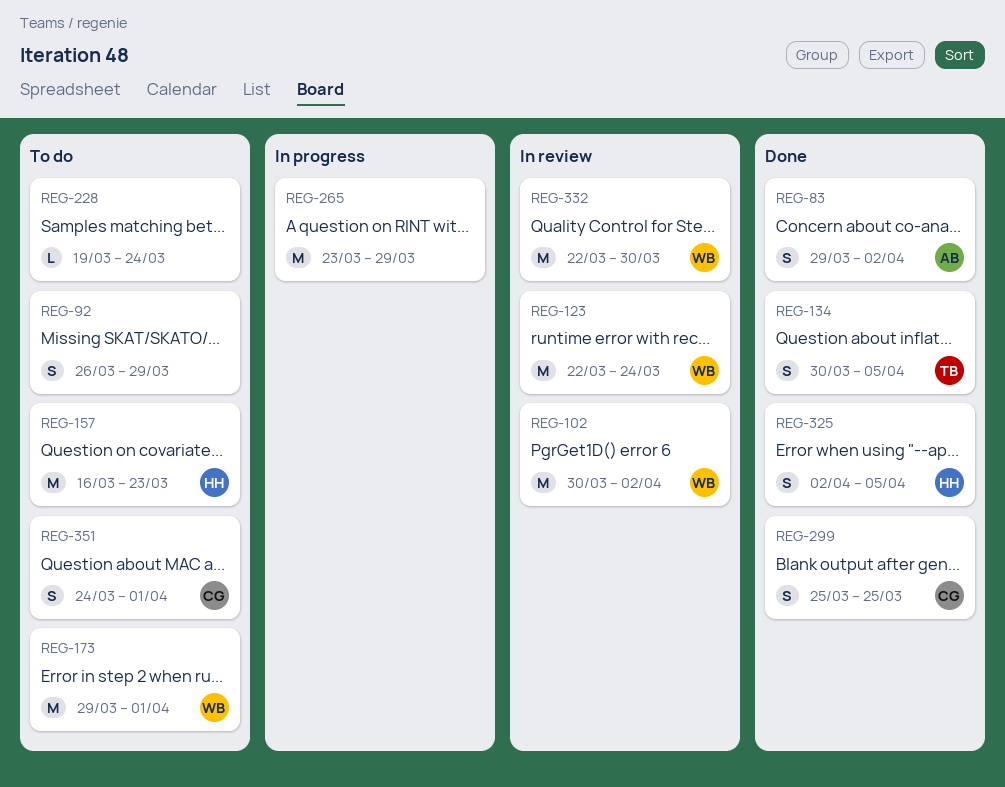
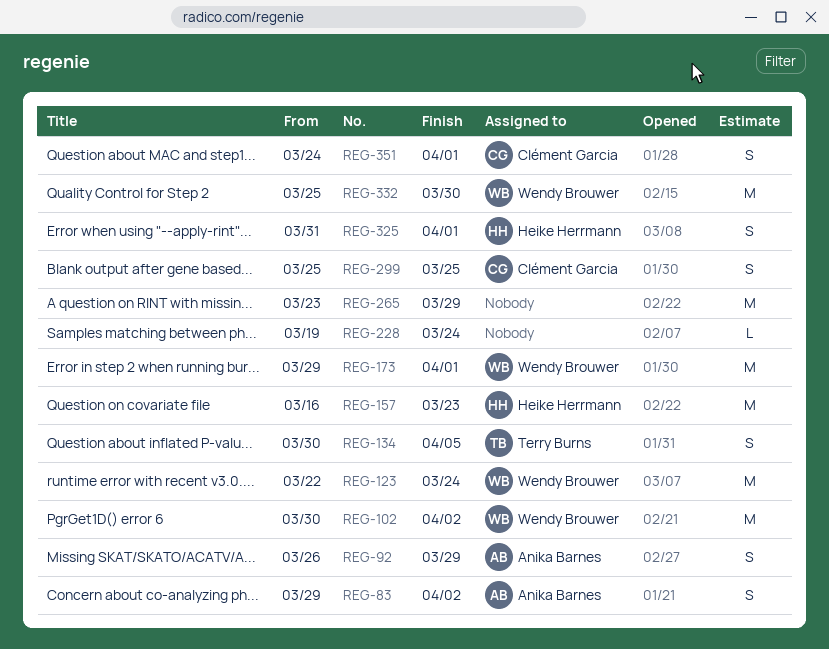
REG-92, owner: none -> Anika Barnes
REG-325, start: Apr 2 -> Mar 31
REG-325, due: Apr 5 -> Apr 1
REG-332, start: Mar 22 -> Mar 25

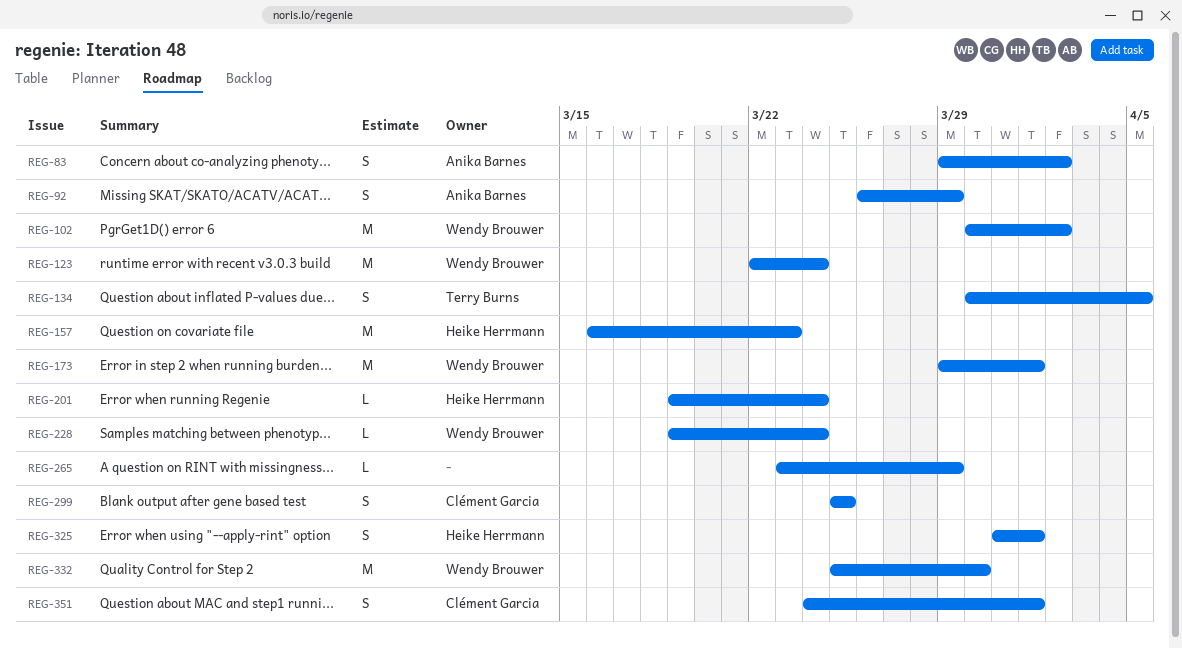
REG-201: none -> present
REG-228, owner: none -> Wendy Brouwer
REG-265, estimate: M -> L

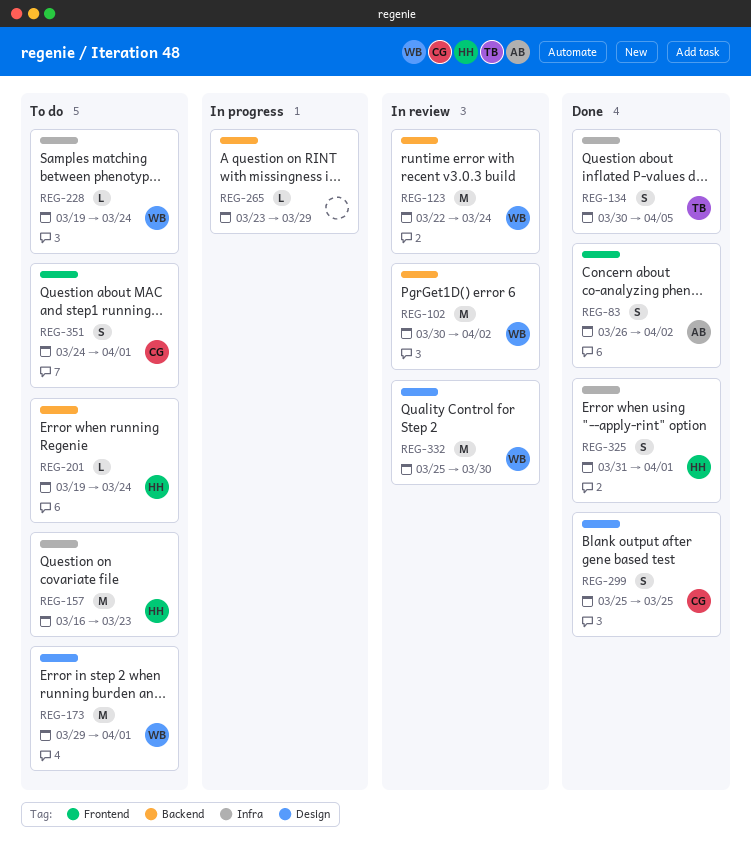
REG-83, start: Mar 29 -> Mar 26
REG-92: present -> none

